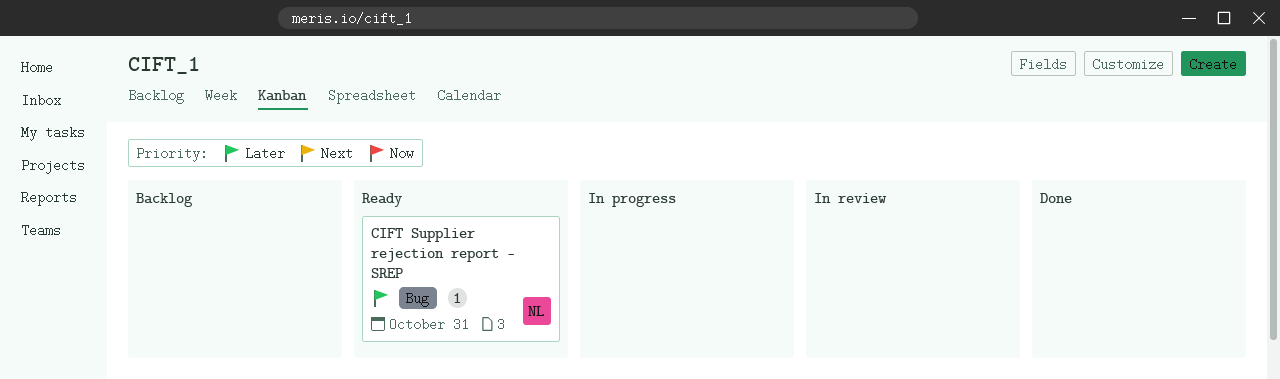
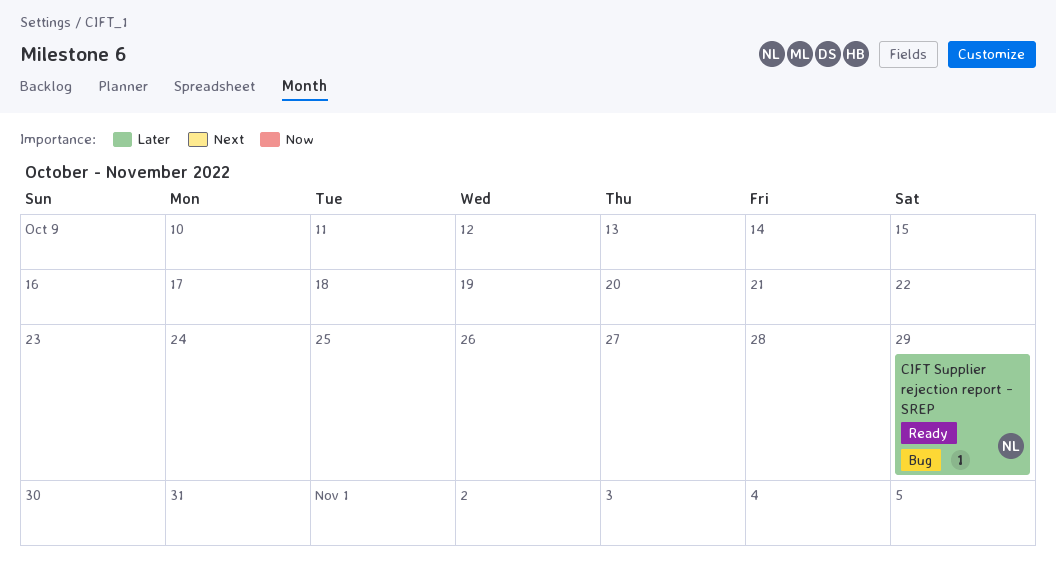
CIFT Supplier rejection report - SREP, due: Oct 31 -> Oct 29

